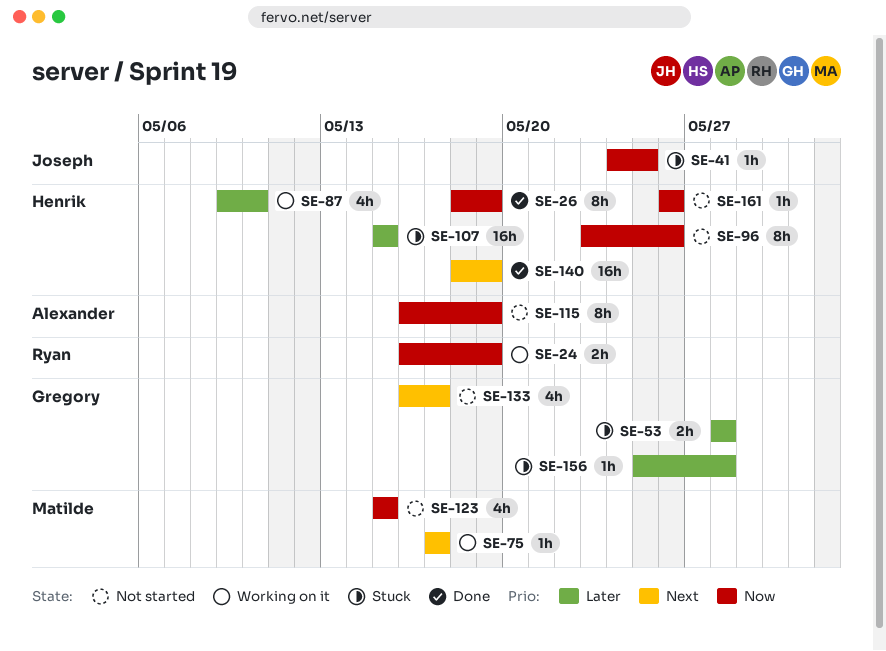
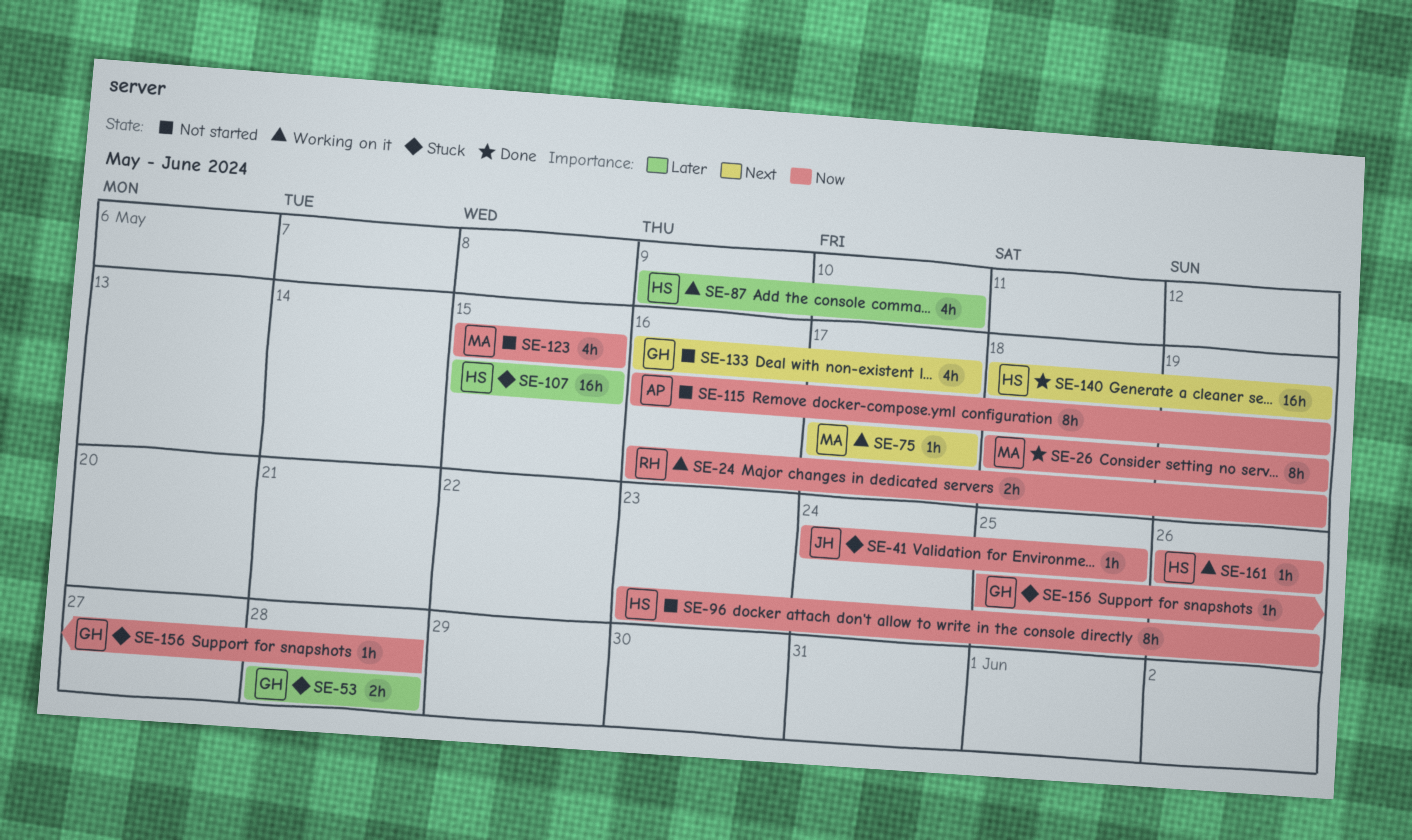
SE-26, owner: Henrik -> Matilde
SE-156, priority: Later -> Now
SE-161, status: Not started -> Working on it

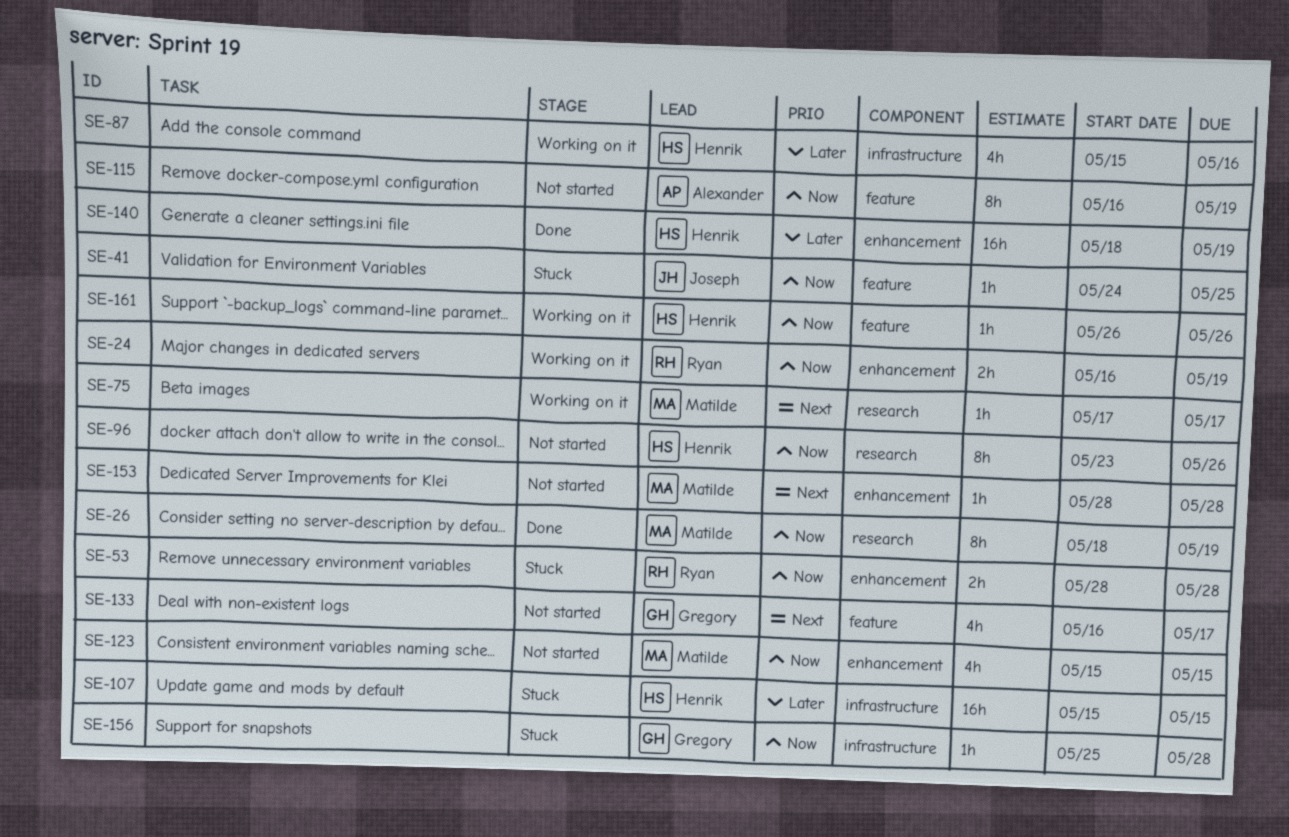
SE-53, owner: Gregory -> Ryan
SE-53, priority: Later -> Now
SE-87, start: May 9 -> May 15
SE-87, due: May 10 -> May 16
SE-140, priority: Next -> Later
SE-153: none -> present

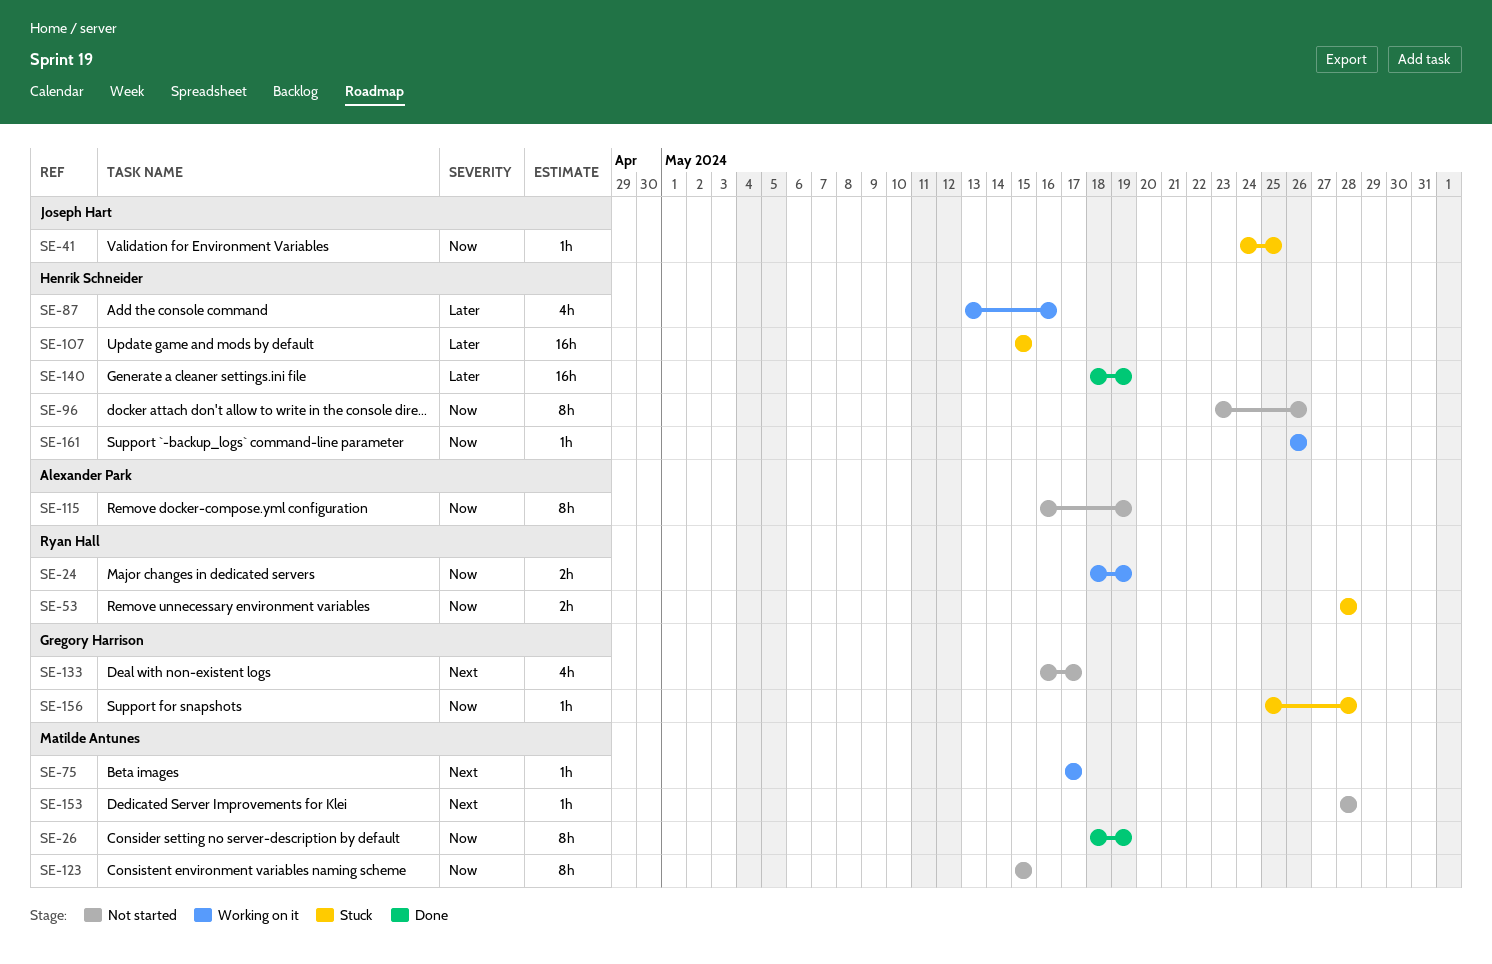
SE-24, start: May 16 -> May 18
SE-87, start: May 15 -> May 13
SE-123, estimate: 4h -> 8h

